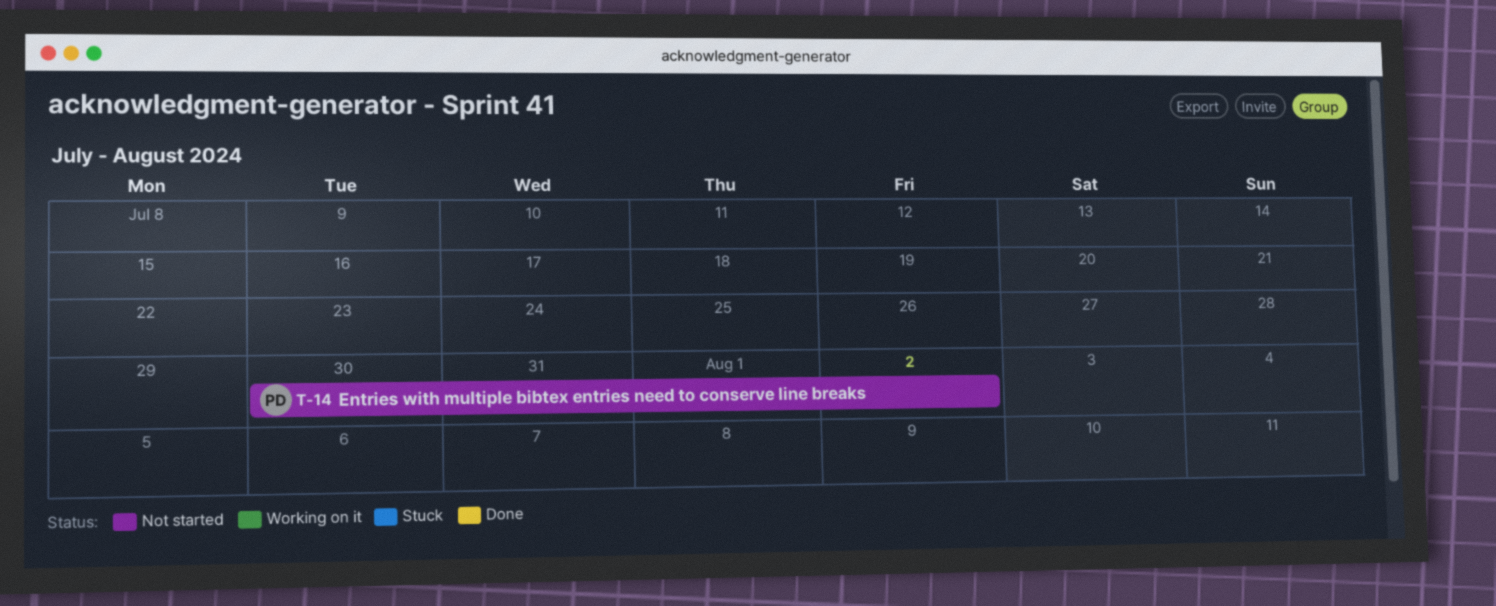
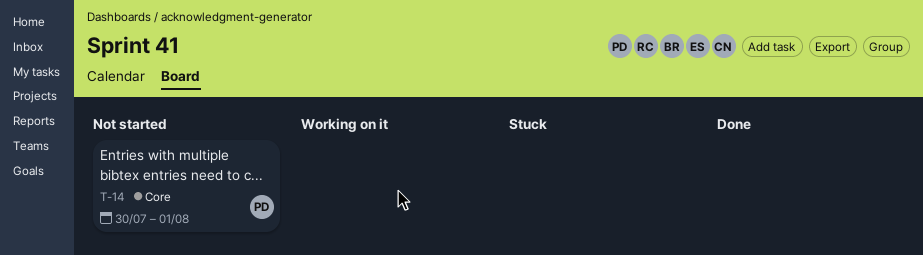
T-14, due: Aug 2 -> Aug 1

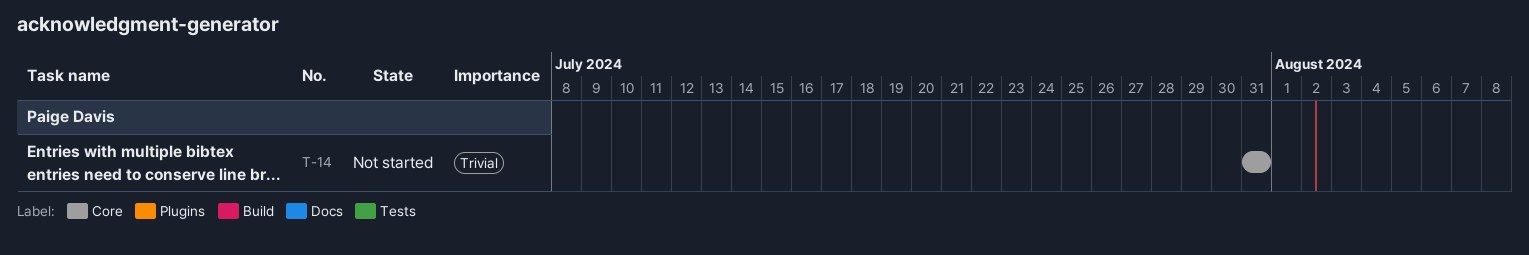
T-14, start: Jul 30 -> Jul 31
T-14, due: Aug 1 -> Jul 31

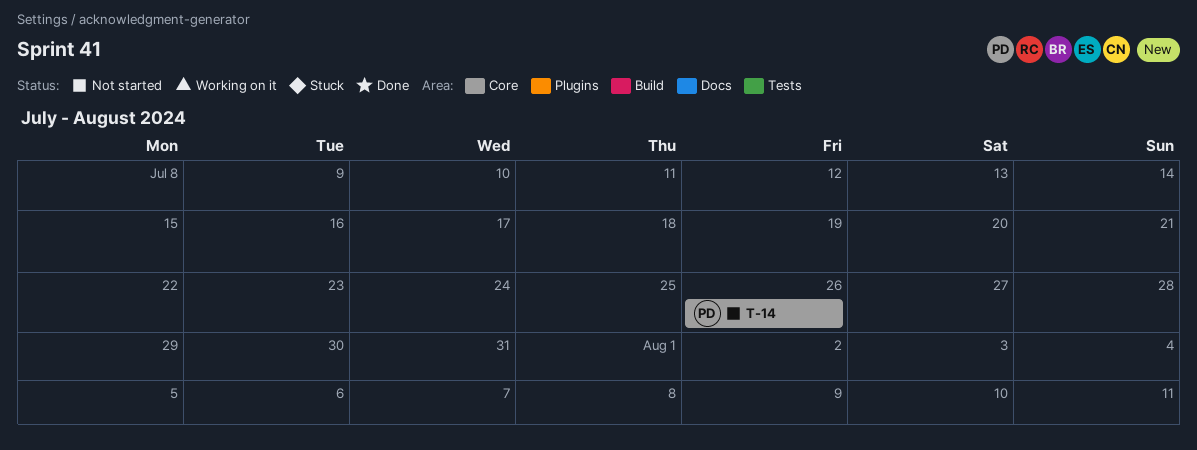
T-14, start: Jul 31 -> Jul 26
T-14, due: Jul 31 -> Jul 26

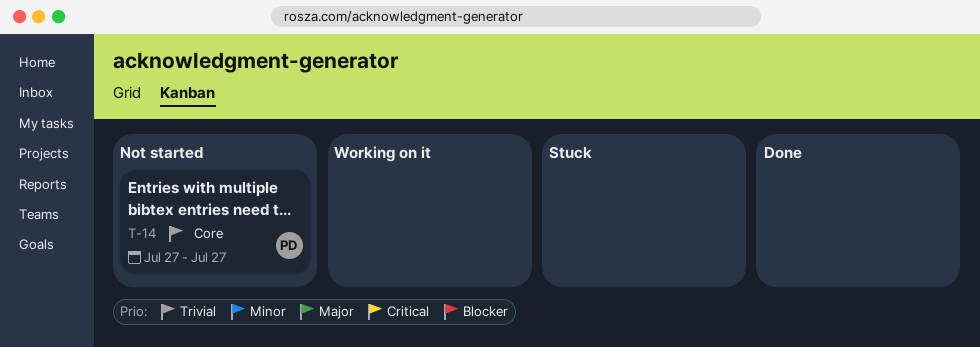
T-14, start: Jul 26 -> Jul 27
T-14, due: Jul 26 -> Jul 27

